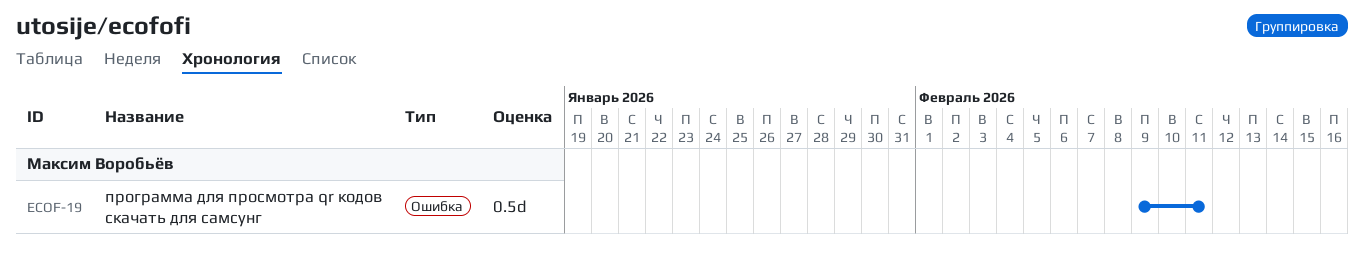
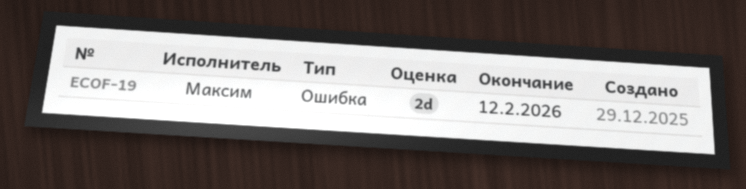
ECOF-19, estimate: 0.5d -> 2d
ECOF-19, due: Feb 11 -> Feb 12

